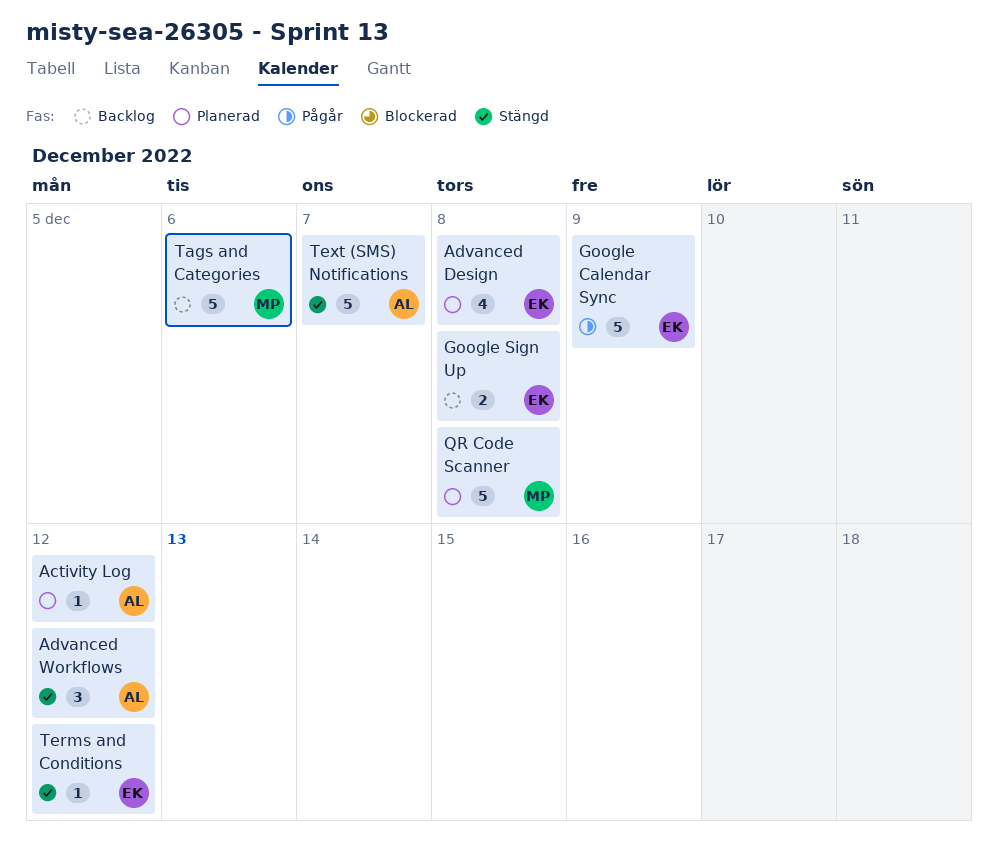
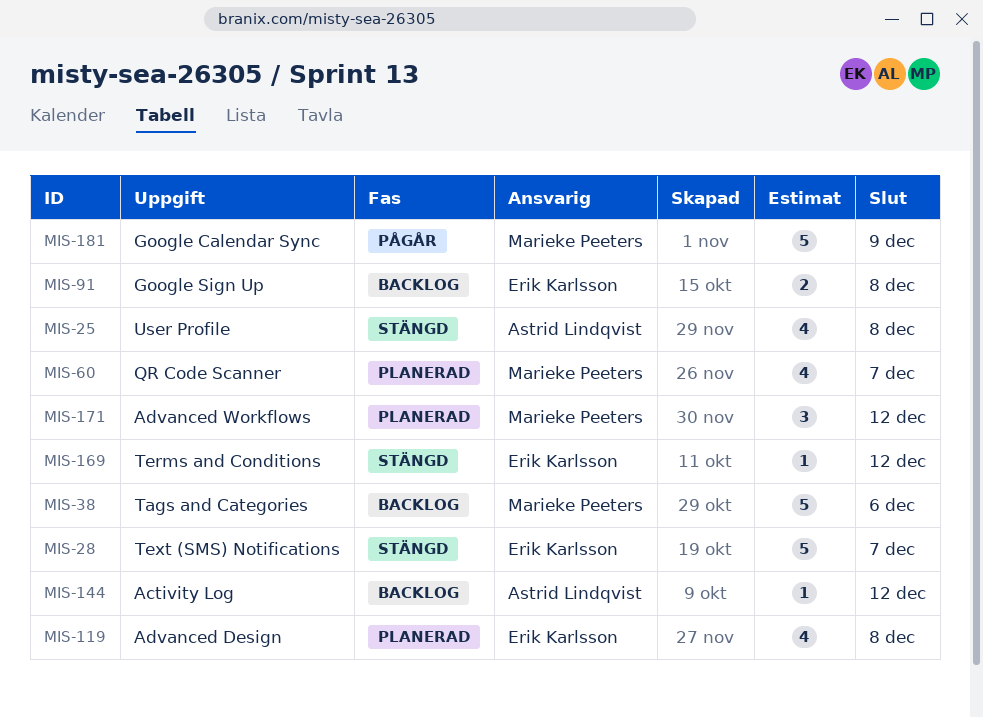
Activity Log, status: Planerad -> Backlog
Advanced Workflows, status: Stängd -> Planerad
Advanced Workflows, owner: Astrid Lindqvist -> Marieke Peeters
Google Calendar Sync, owner: Erik Karlsson -> Marieke Peeters
QR Code Scanner, estimate: 5 -> 4
QR Code Scanner, due: Dec 8 -> Dec 7
Text (SMS) Notifications, owner: Astrid Lindqvist -> Erik Karlsson
User Profile: none -> present

